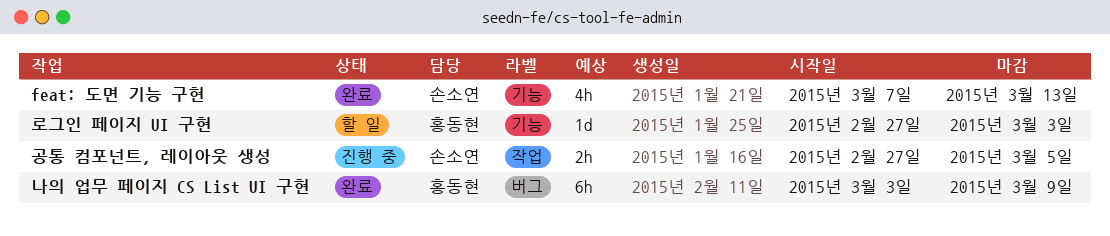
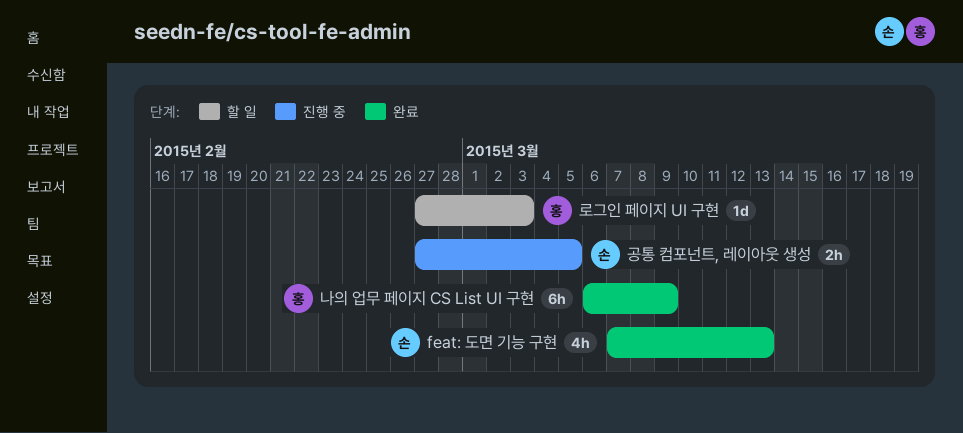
나의 업무 페이지 CS List UI 구현, start: Mar 3 -> Mar 6

